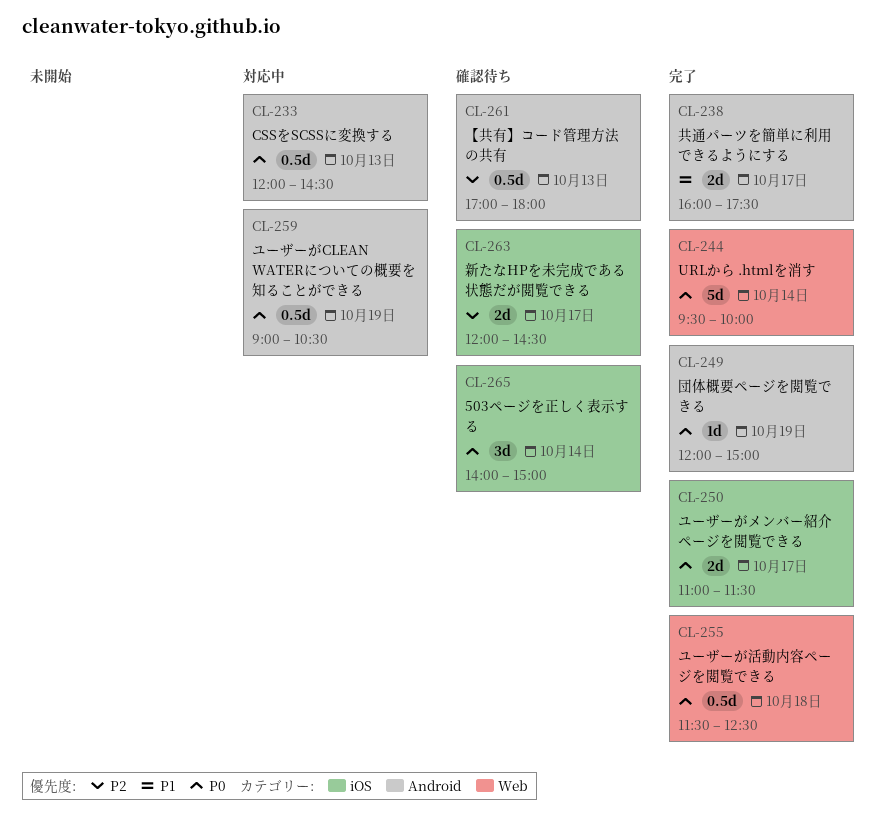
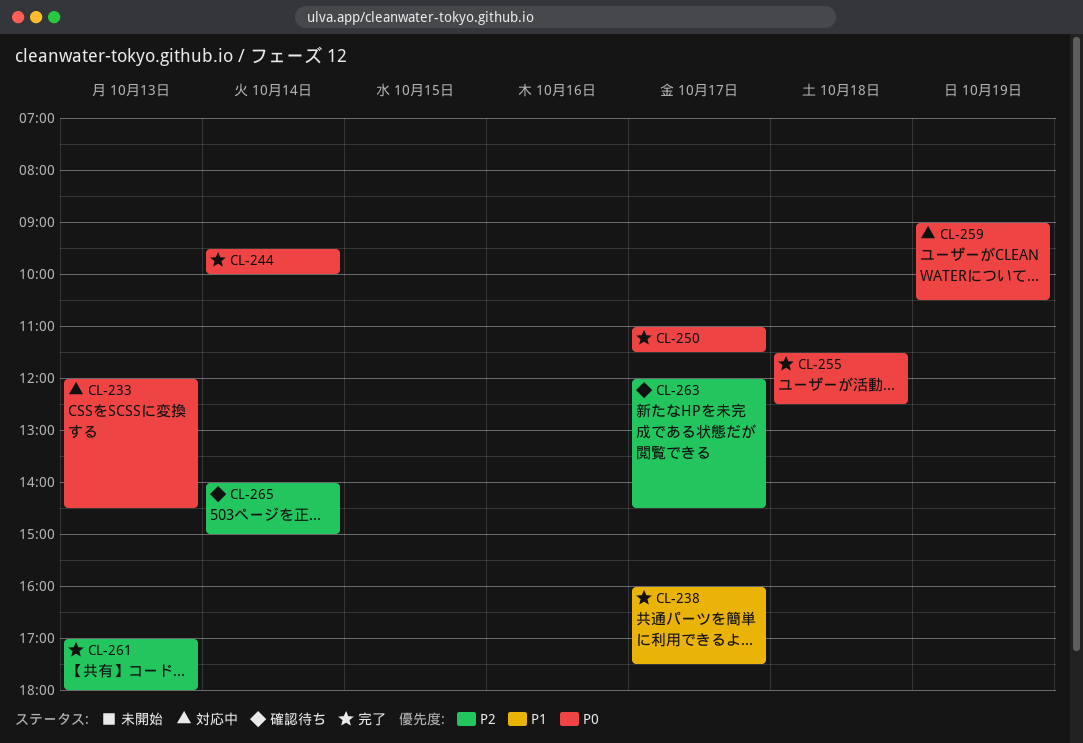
CL-249: present -> none
CL-261, status: 確認待ち -> 完了
CL-265, priority: P0 -> P2

